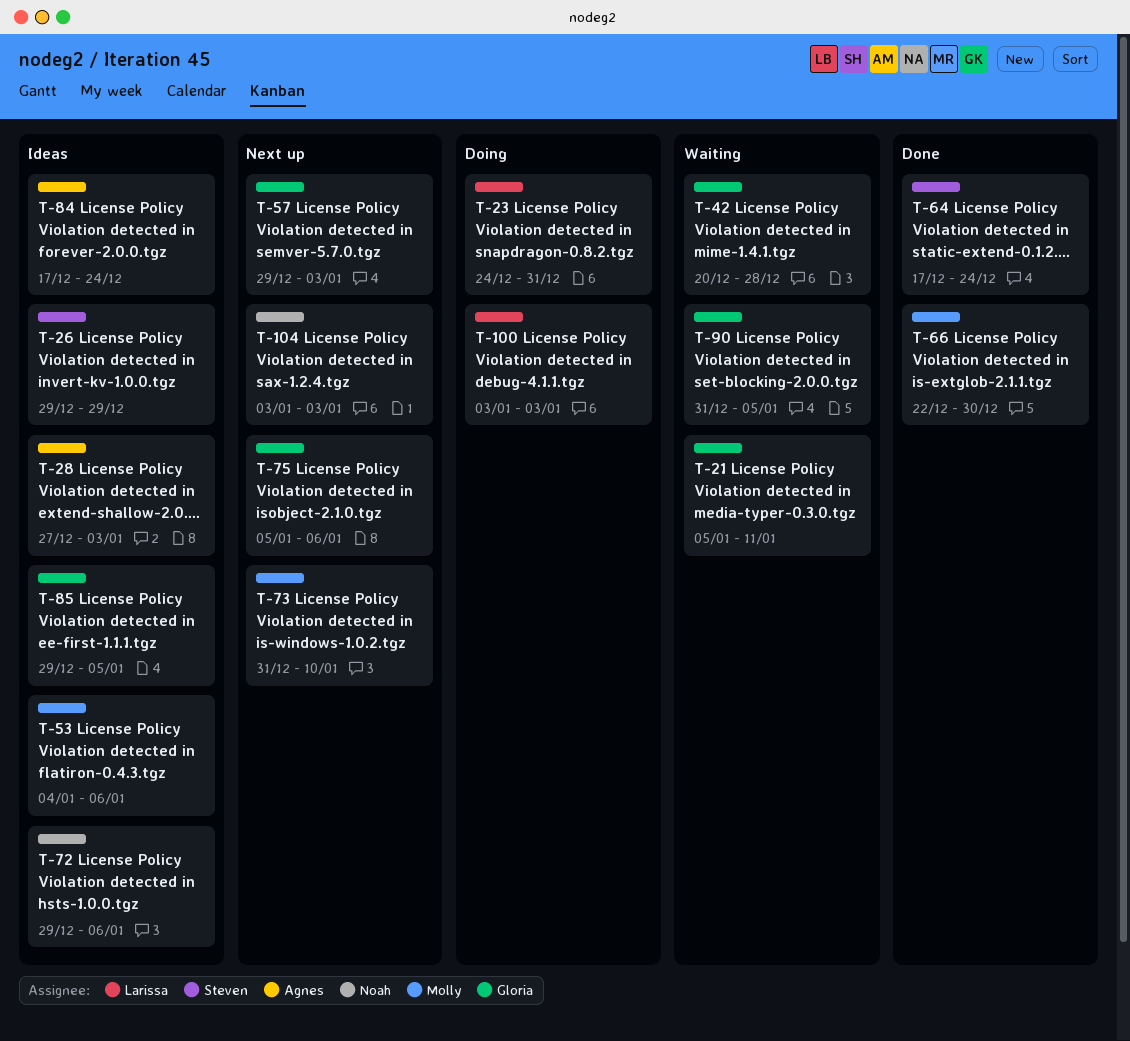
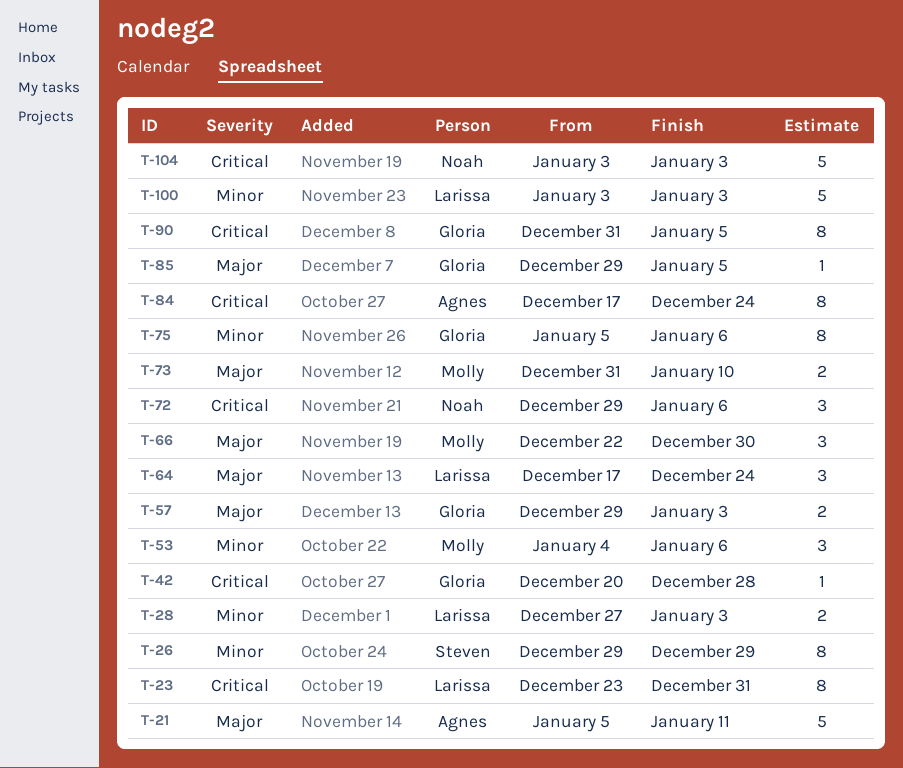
T-21, owner: Gloria -> Agnes
T-23, start: Dec 24 -> Dec 23
T-28, owner: Agnes -> Larissa
T-64, owner: Steven -> Larissa

